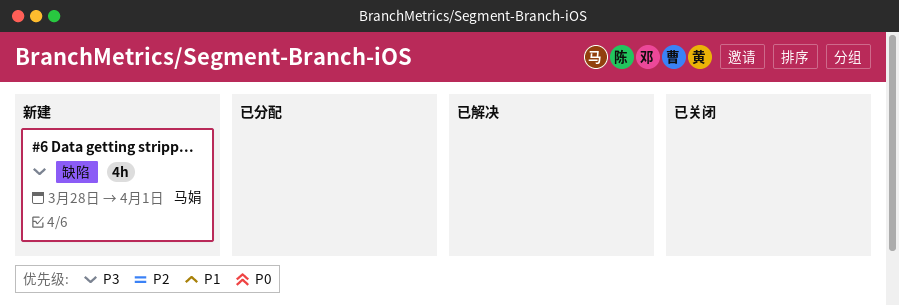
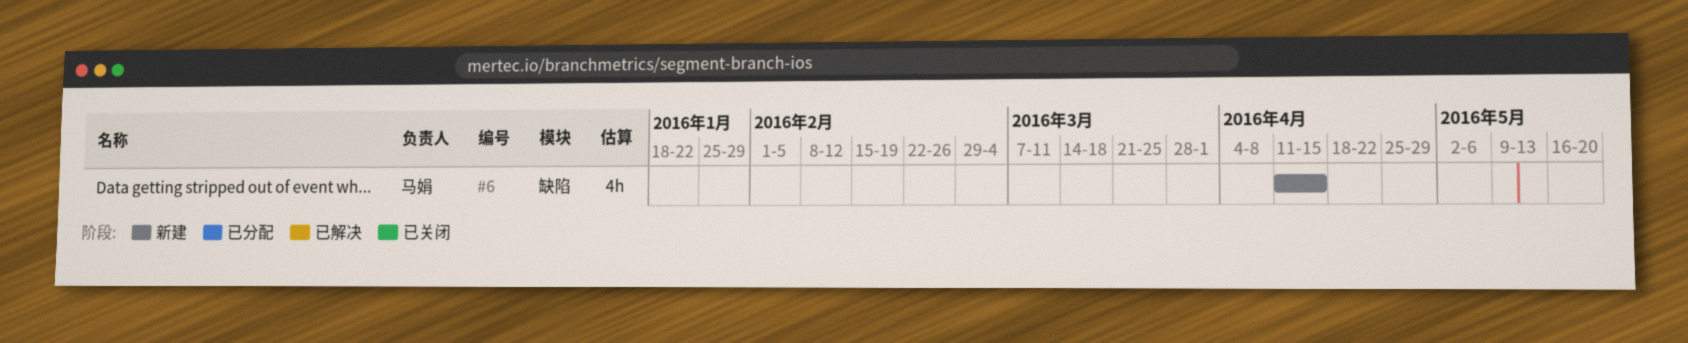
#6, start: Mar 28 -> Apr 11
#6, due: Apr 1 -> Apr 15

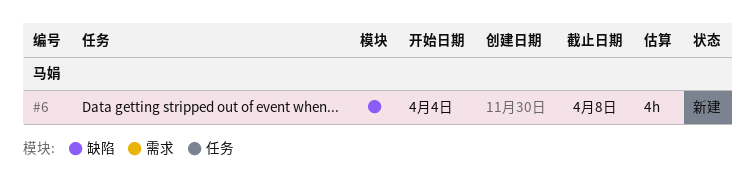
#6, start: Apr 11 -> Apr 4
#6, due: Apr 15 -> Apr 8

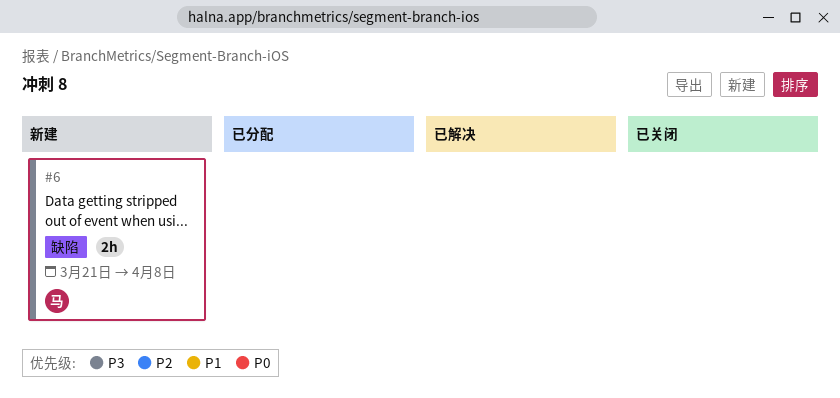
#6, estimate: 4h -> 2h
#6, start: Apr 4 -> Mar 21

